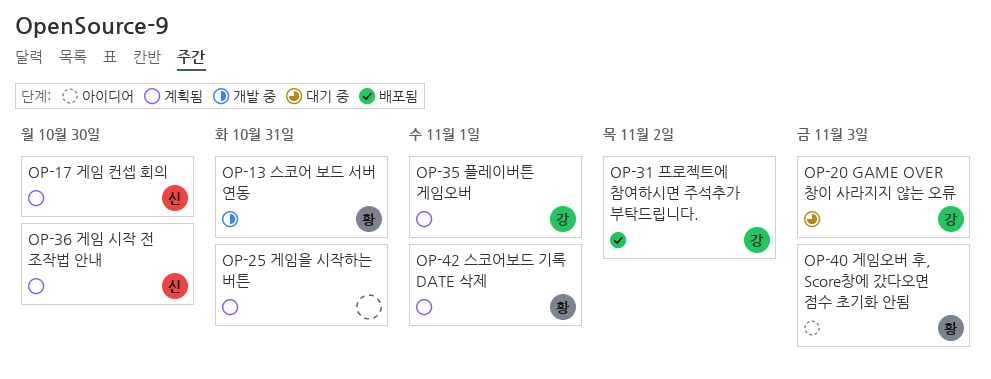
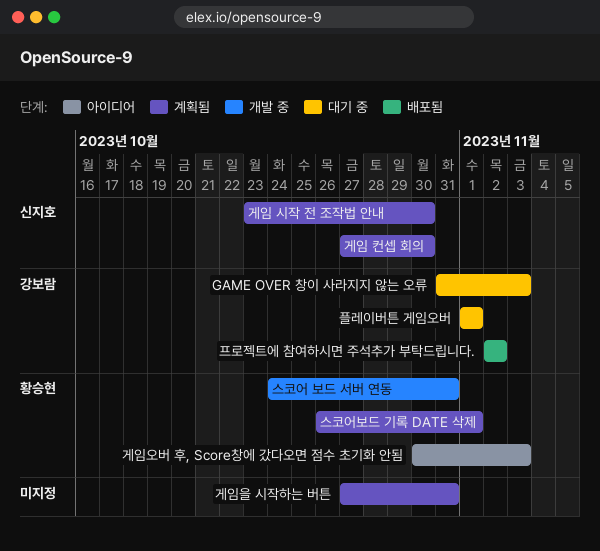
플레이버튼 게임오버, status: 계획됨 -> 대기 중

